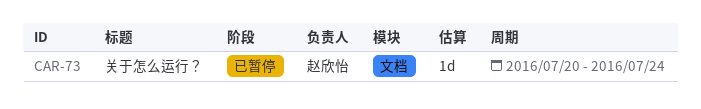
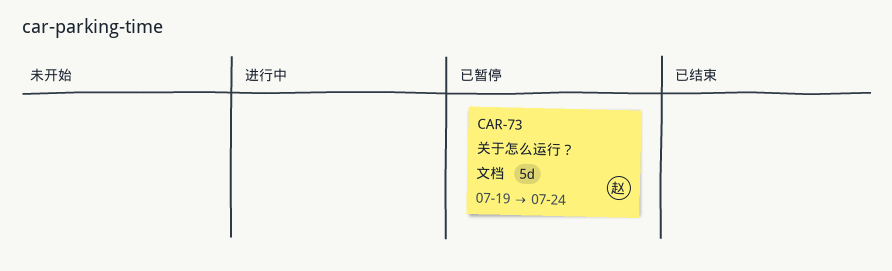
CAR-73, estimate: 1d -> 5d
CAR-73, start: Jul 20 -> Jul 19

